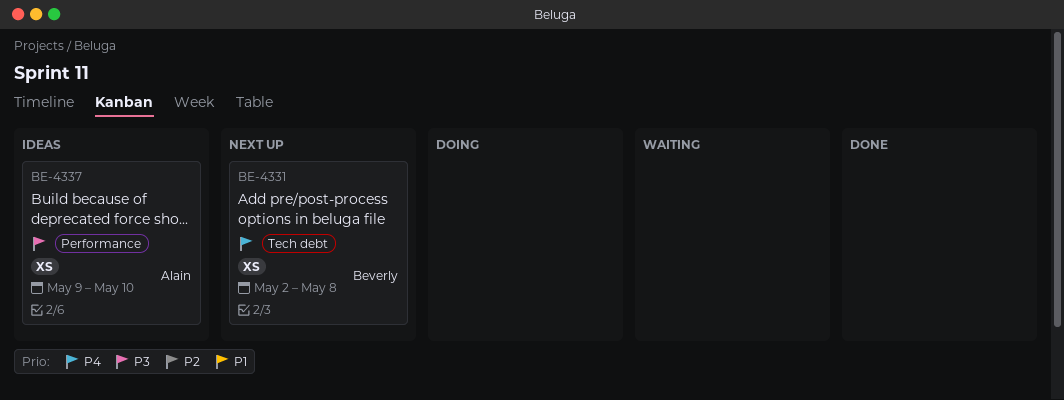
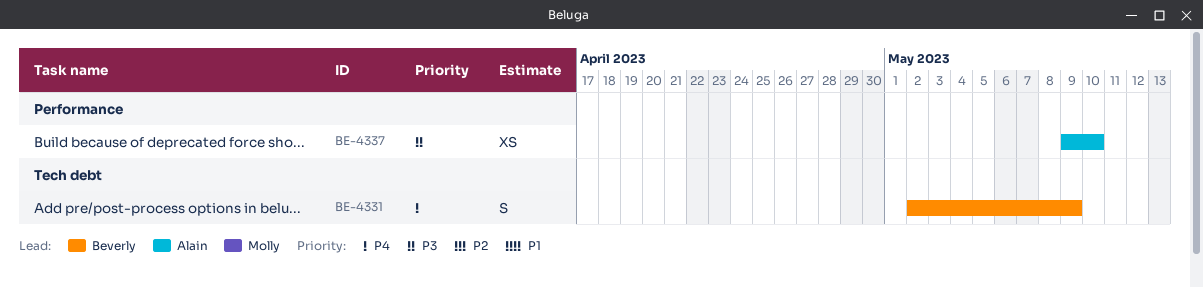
BE-4331, estimate: XS -> S
BE-4331, due: May 8 -> May 9

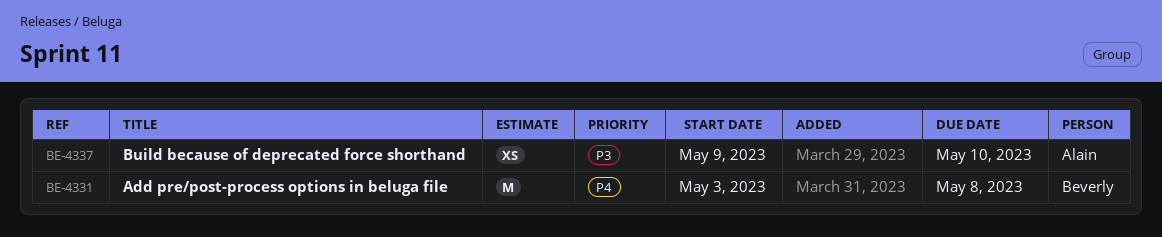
BE-4331, estimate: S -> M
BE-4331, start: May 2 -> May 3
BE-4331, due: May 9 -> May 8

